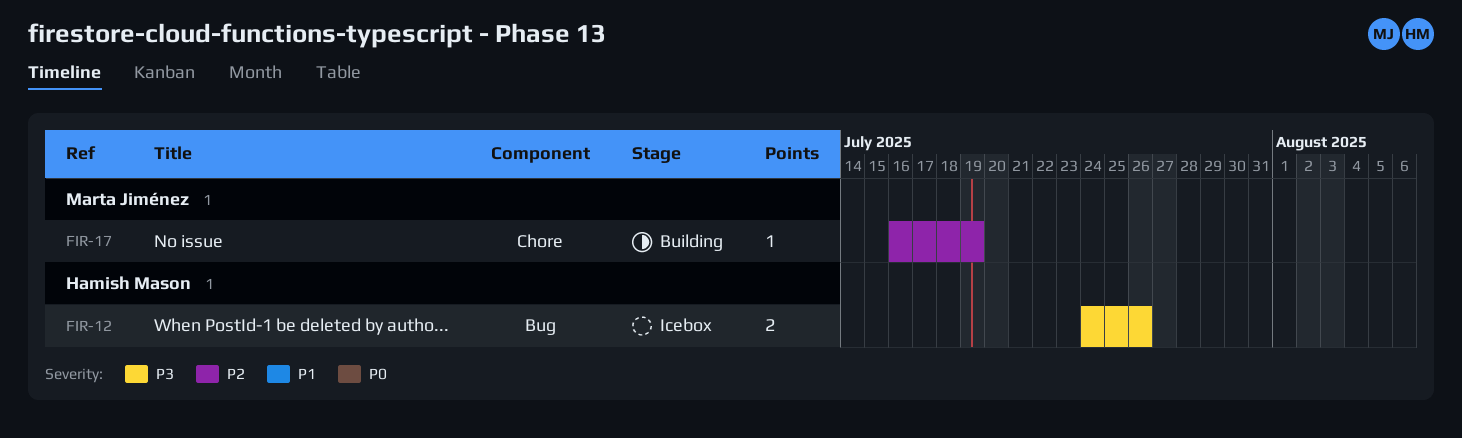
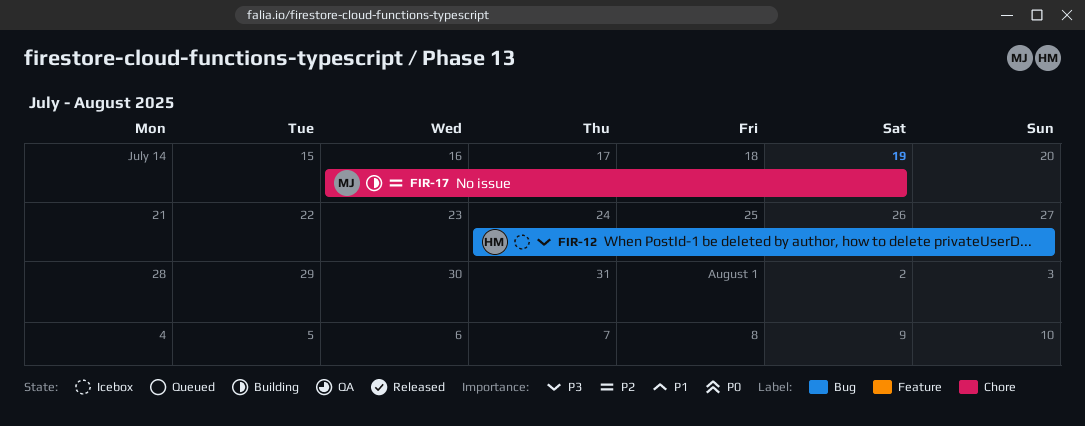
FIR-12, due: Jul 26 -> Jul 27

